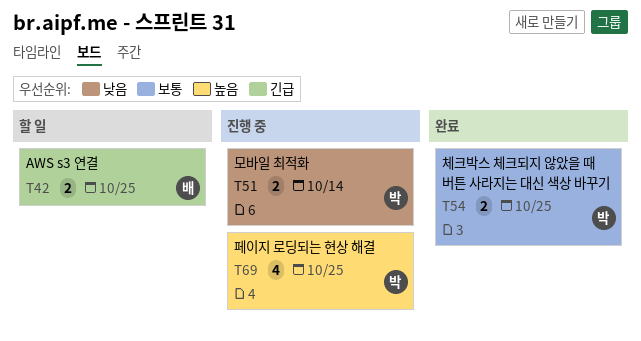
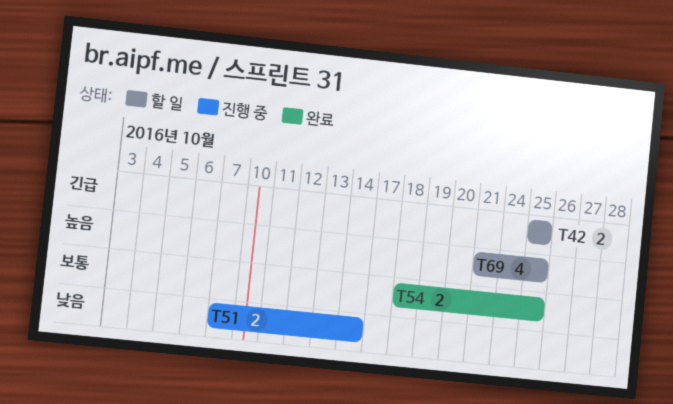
T69, status: 진행 중 -> 할 일

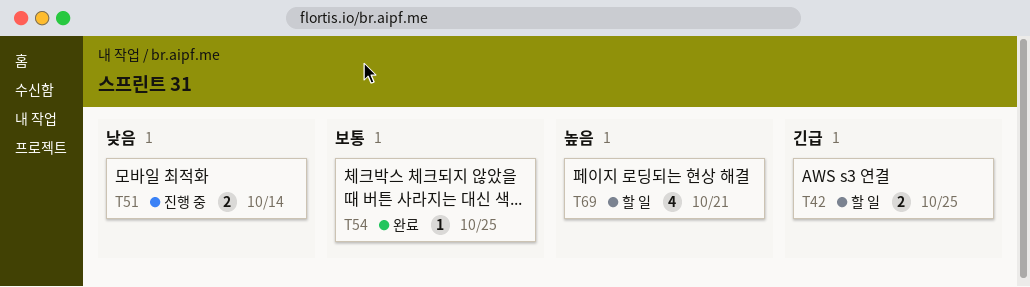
T54, estimate: 2 -> 1
T69, due: Oct 25 -> Oct 21

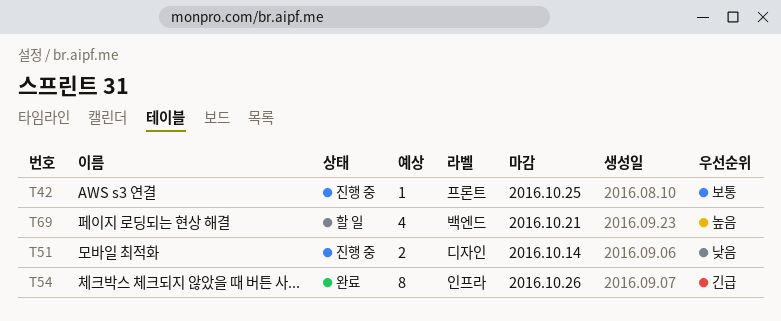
T42, status: 할 일 -> 진행 중
T42, priority: 긴급 -> 보통
T42, estimate: 2 -> 1
T54, priority: 보통 -> 긴급
T54, estimate: 1 -> 8
T54, due: Oct 25 -> Oct 26

